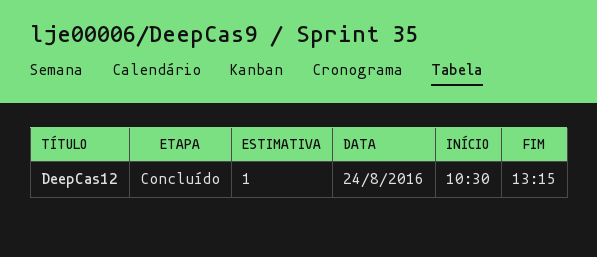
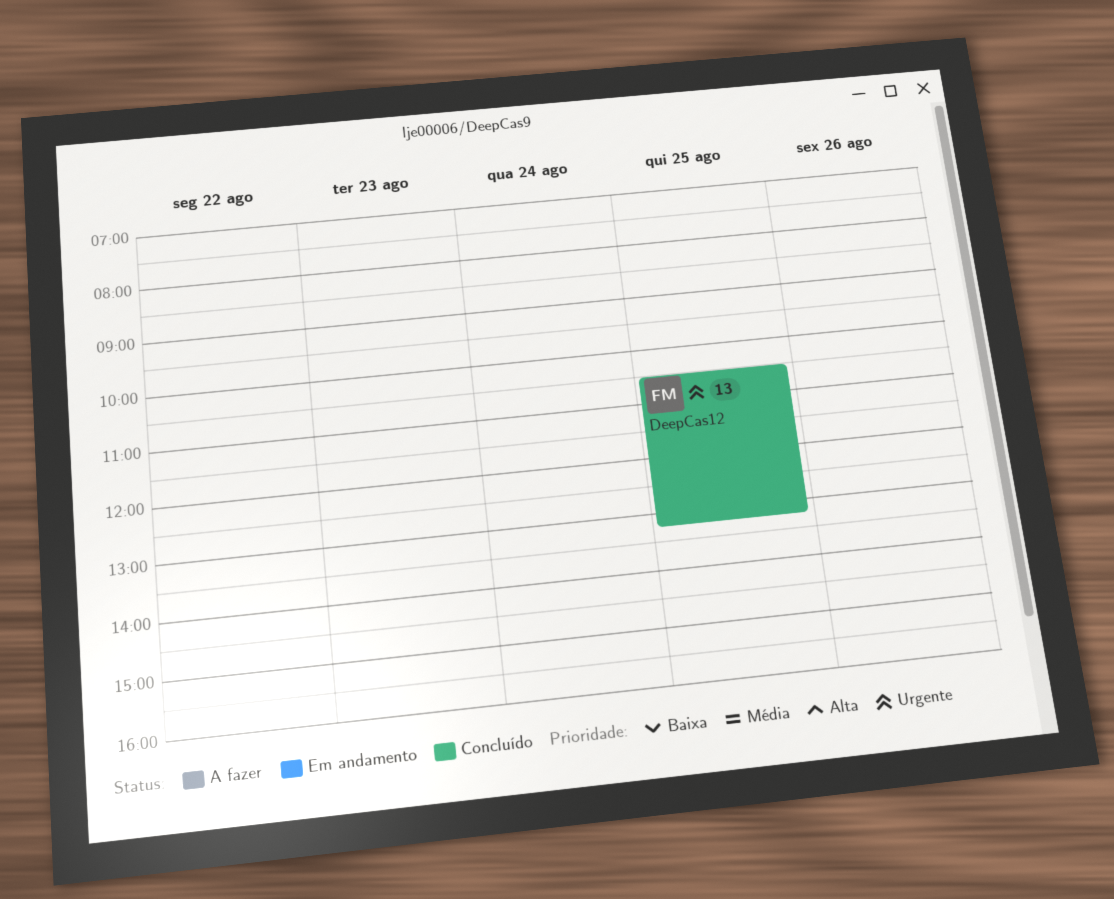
DeepCas12, estimate: 1 -> 13
DeepCas12, day: Aug 24 -> Aug 25

